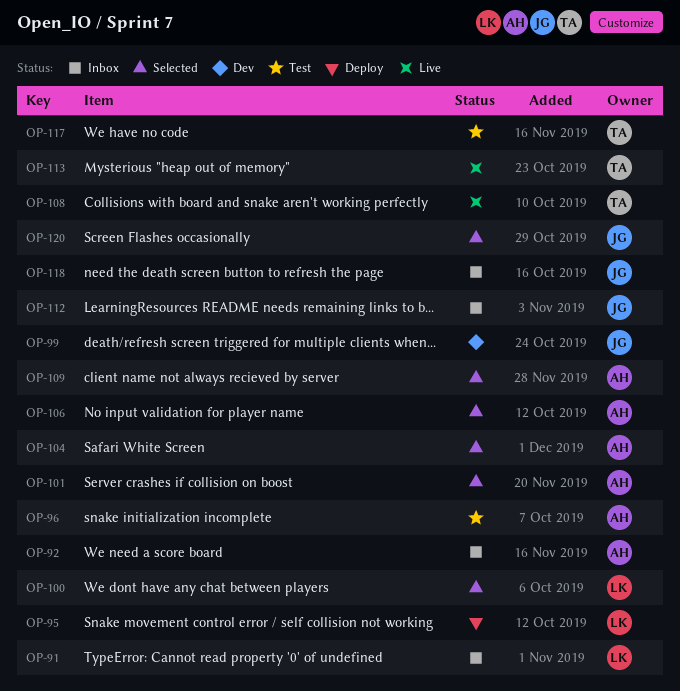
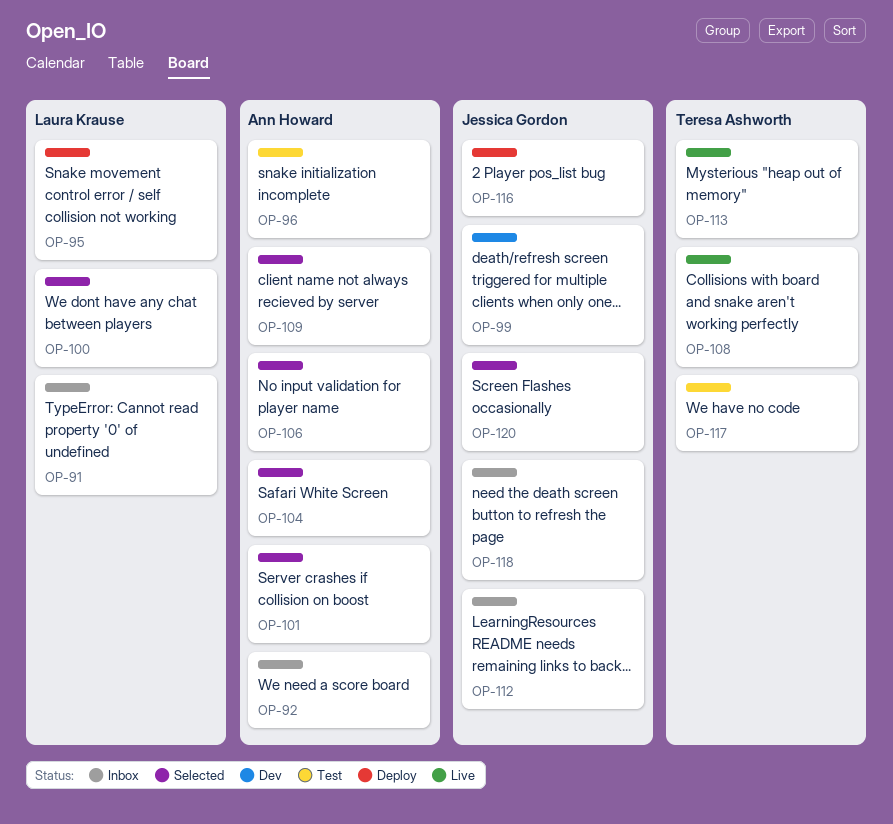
OP-116: none -> present

